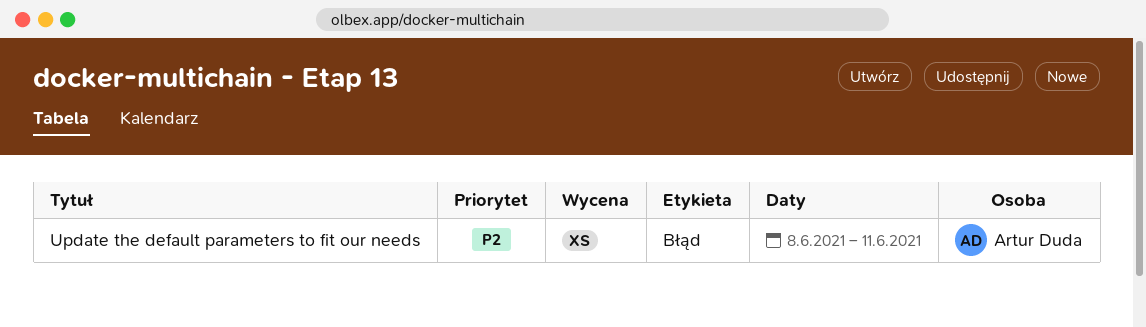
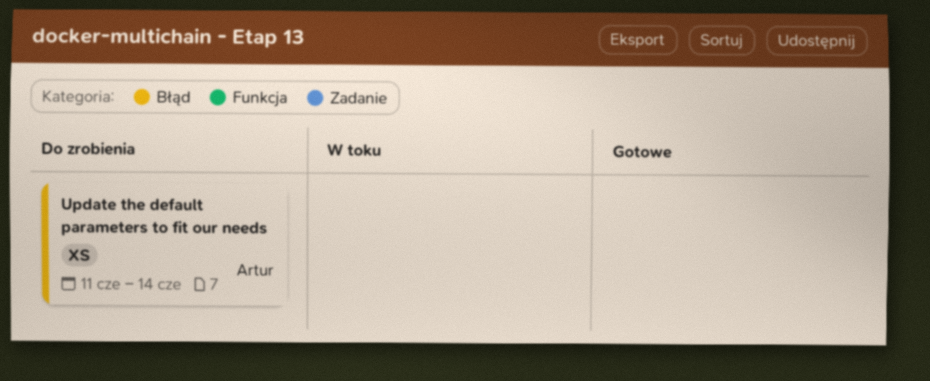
Update the default parameters to fit our needs, start: Jun 8 -> Jun 11
Update the default parameters to fit our needs, due: Jun 11 -> Jun 14

